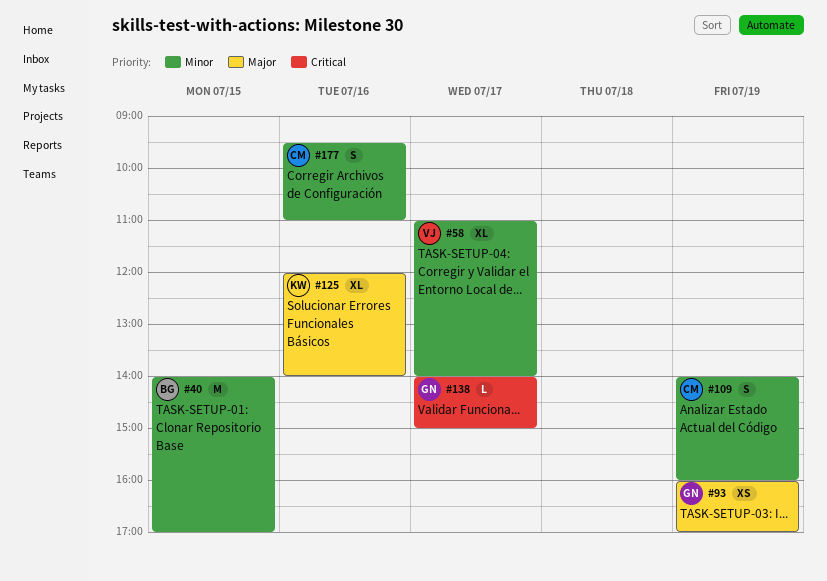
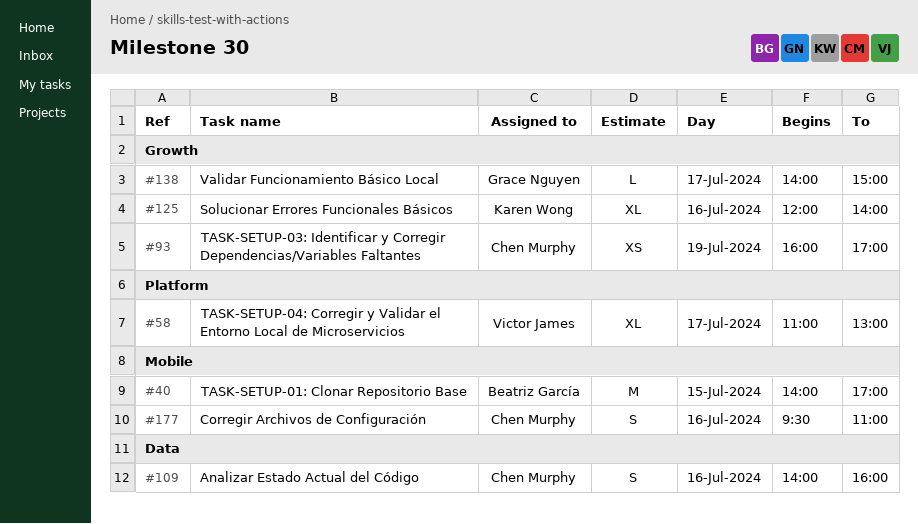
#58, ends: 14:00 -> 13:00
#93, owner: Grace Nguyen -> Chen Murphy
#109, day: Jul 19 -> Jul 16

